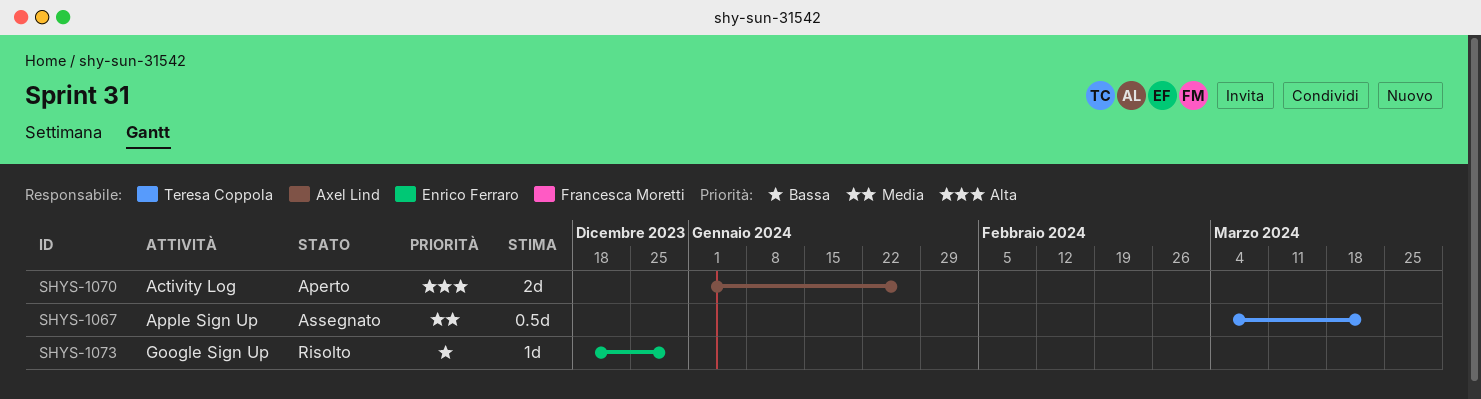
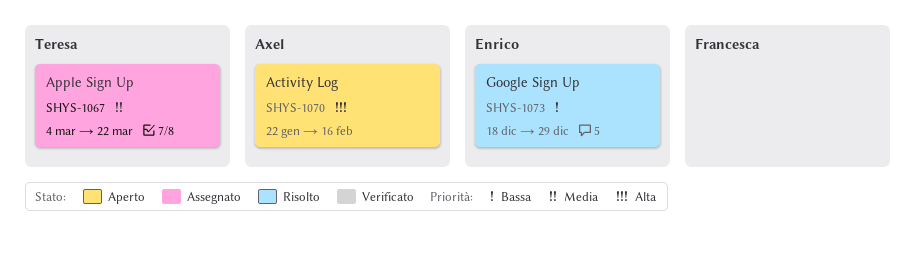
SHYS-1070, start: Jan 1 -> Jan 22
SHYS-1070, due: Jan 26 -> Feb 16

